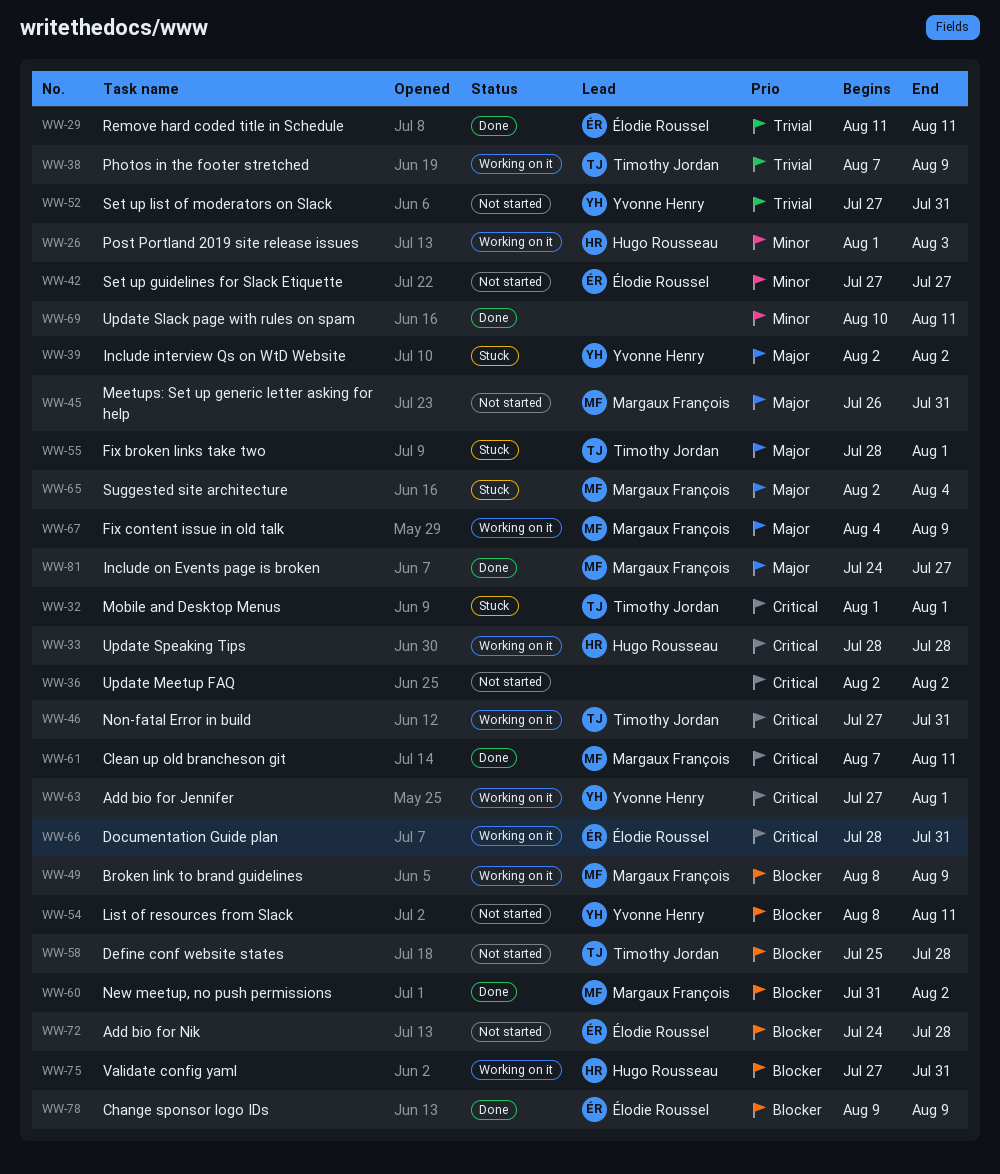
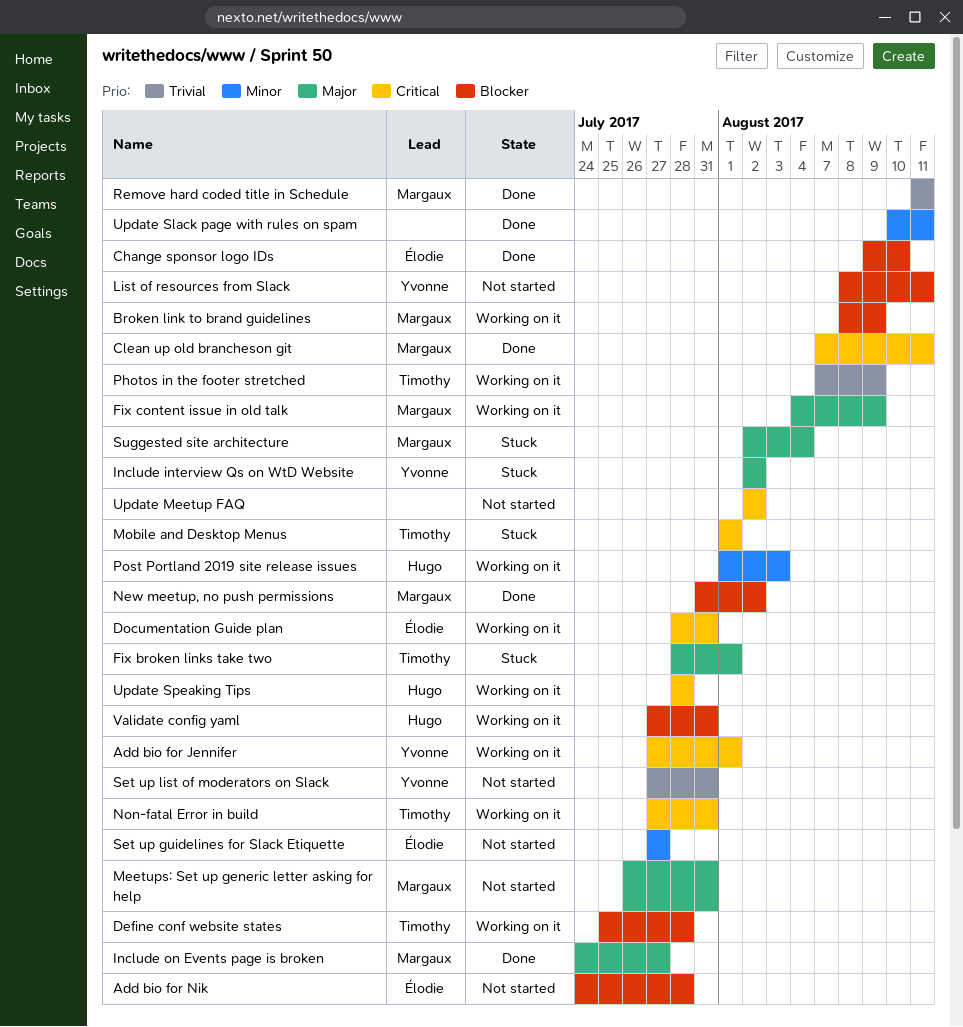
Change sponsor logo IDs, due: Aug 9 -> Aug 10
Define conf website states, status: Not started -> Working on it
Remove hard coded title in Schedule, owner: Élodie Roussel -> Margaux François

